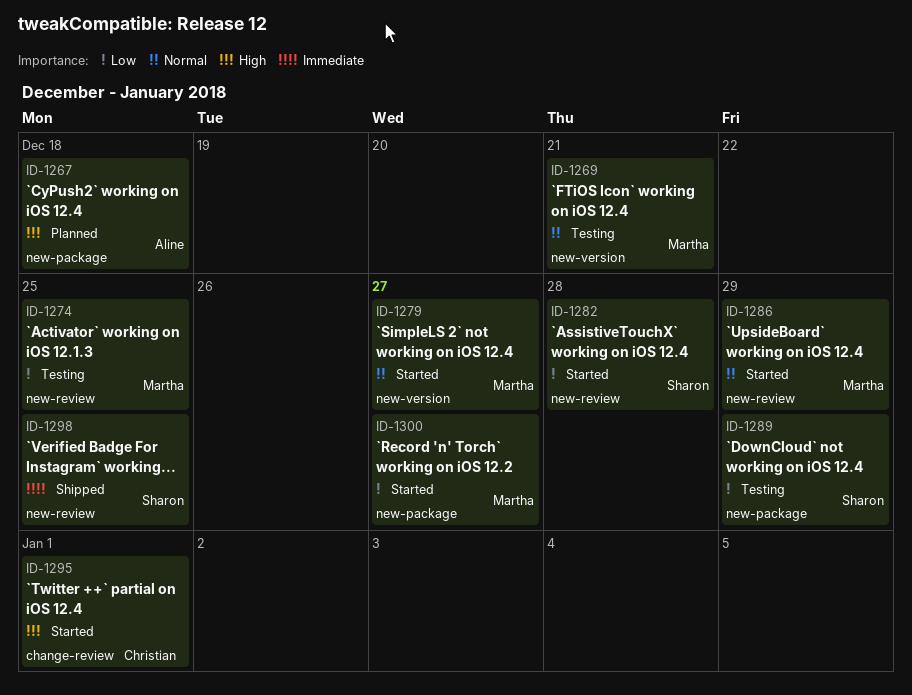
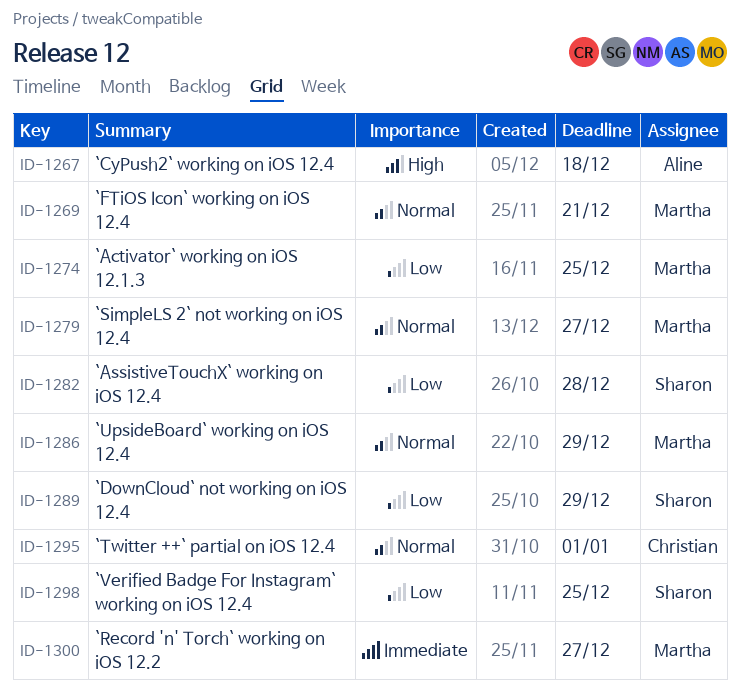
ID-1295, priority: High -> Normal
ID-1298, priority: Immediate -> Low
ID-1300, priority: Low -> Immediate

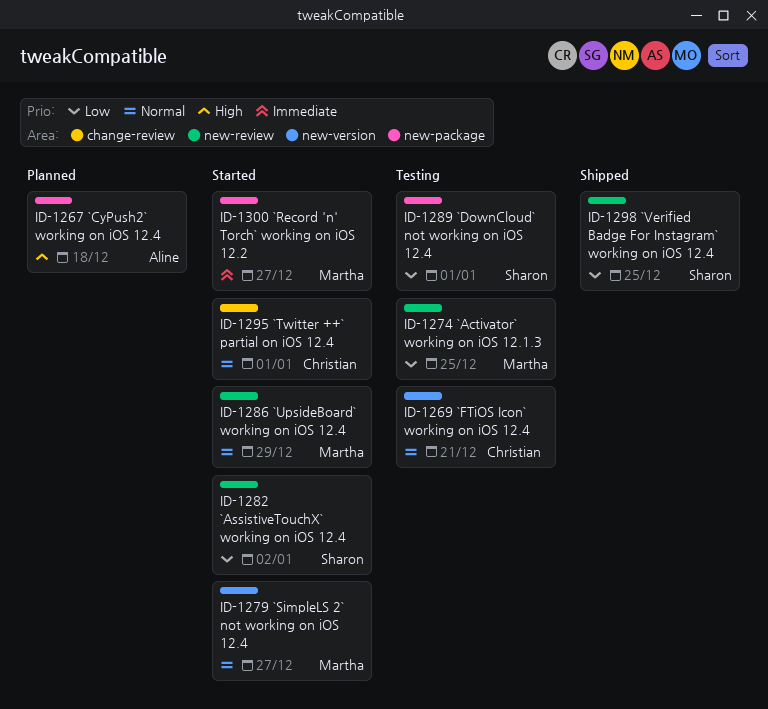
ID-1269, owner: Martha -> Christian
ID-1282, due: Dec 28 -> Jan 2
ID-1289, due: Dec 29 -> Jan 1

